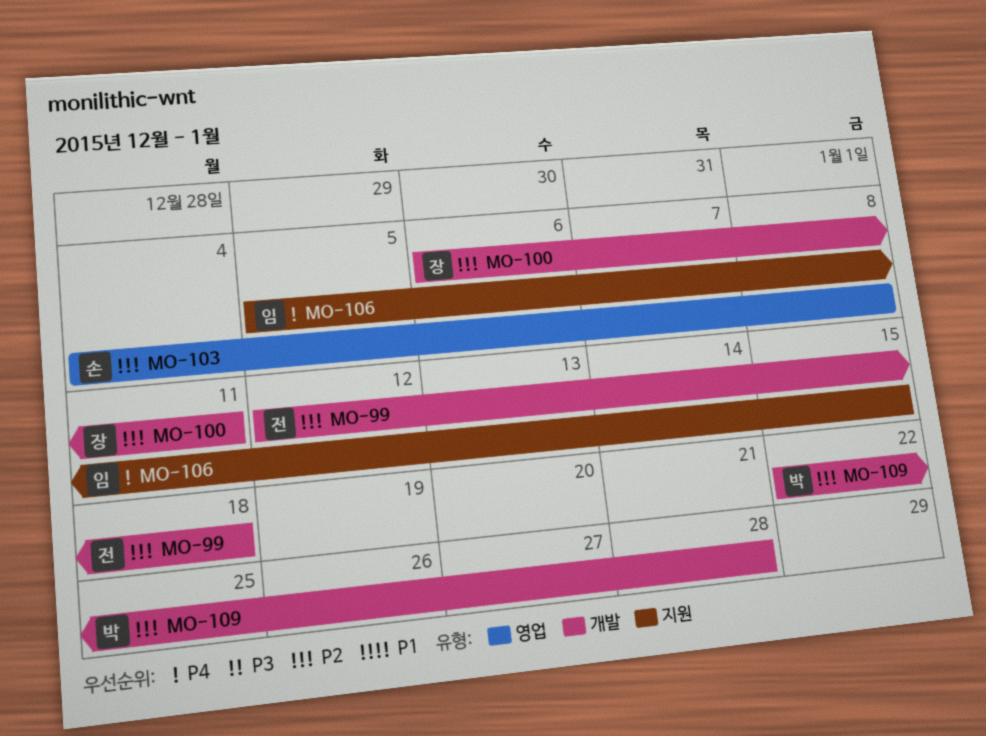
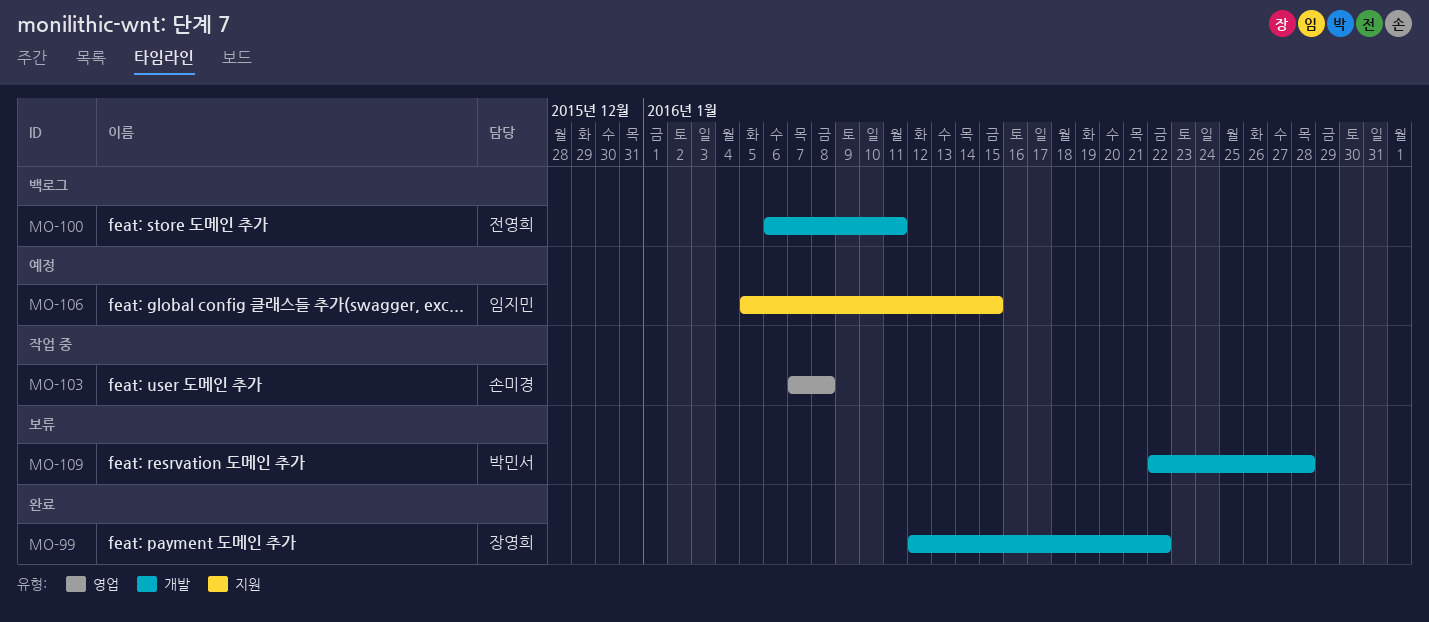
MO-99, owner: 전영희 -> 장영희
MO-99, due: Jan 18 -> Jan 22
MO-100, owner: 장영희 -> 전영희
MO-103, start: Jan 4 -> Jan 7

